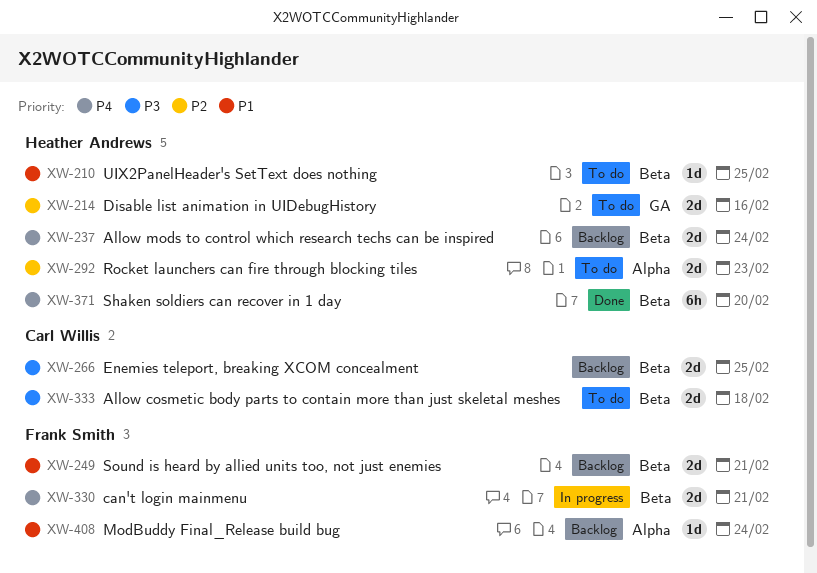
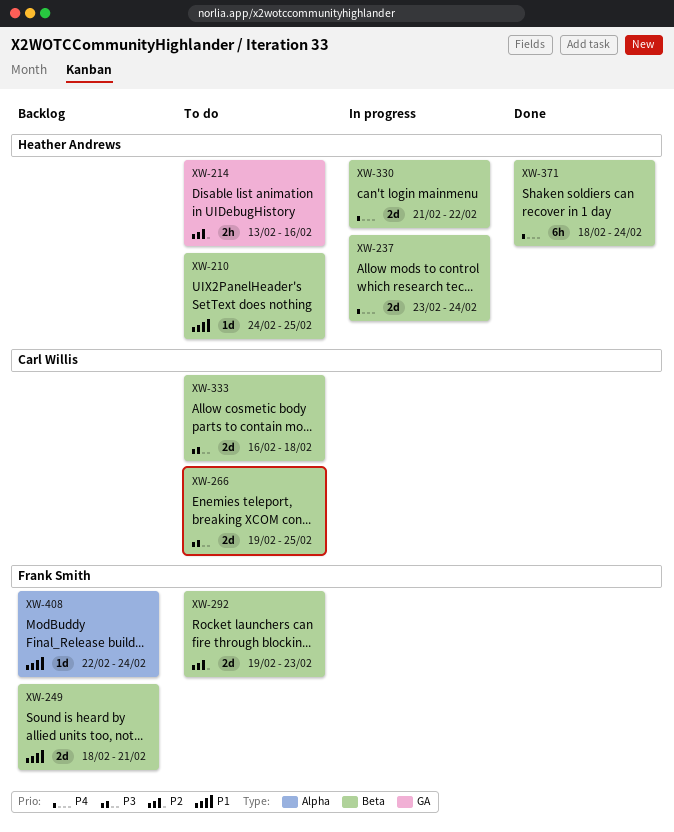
XW-214, estimate: 2d -> 2h
XW-237, status: Backlog -> In progress
XW-266, status: Backlog -> To do
XW-292, owner: Heather Andrews -> Frank Smith
XW-292, label: Alpha -> Beta
XW-330, owner: Frank Smith -> Heather Andrews
XW-330, due: Feb 21 -> Feb 22
XW-371, due: Feb 20 -> Feb 24

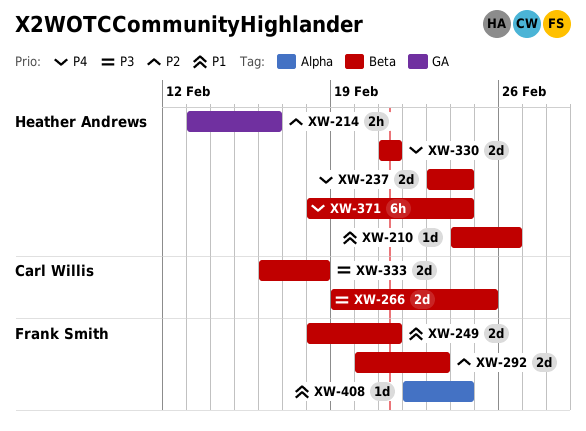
XW-210, due: Feb 25 -> Feb 26
XW-292, start: Feb 19 -> Feb 20
XW-330, due: Feb 22 -> Feb 21

